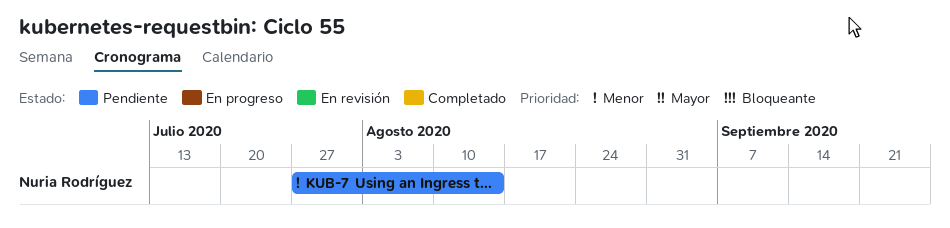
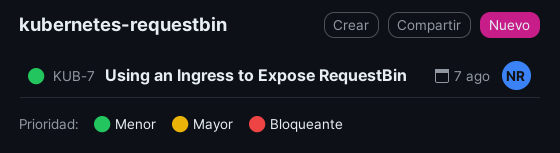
KUB-7, due: Aug 14 -> Aug 7

